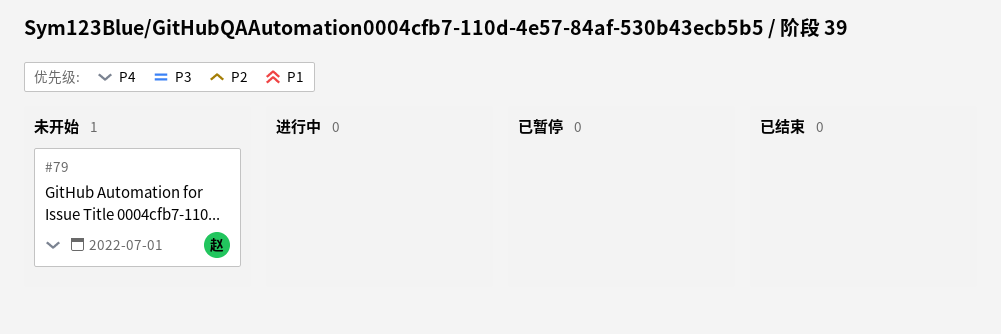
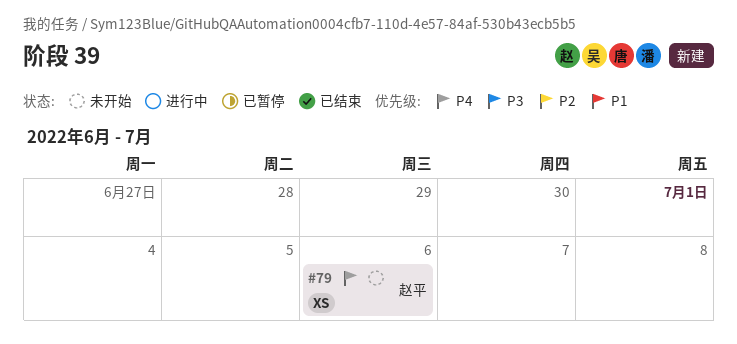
#79, due: Jul 1 -> Jul 6

